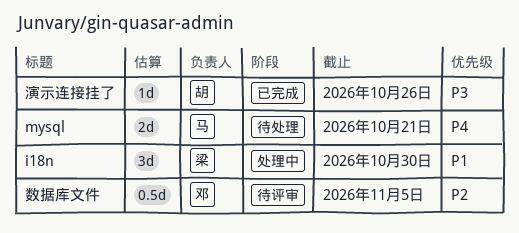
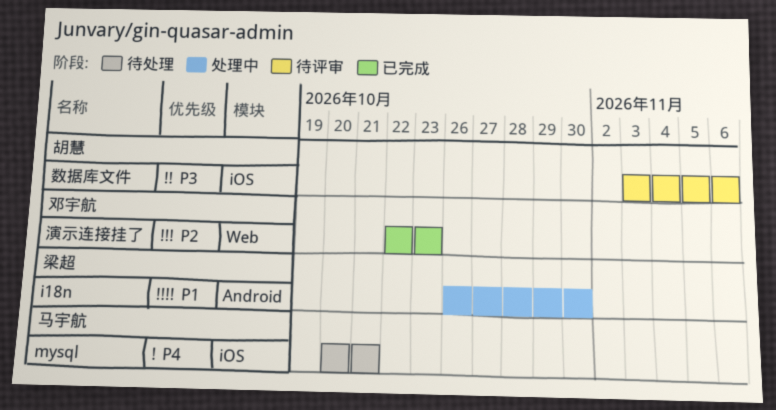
数据库文件, owner: 邓宇航 -> 胡慧
数据库文件, priority: P2 -> P3
数据库文件, due: Nov 5 -> Nov 6
演示连接挂了, owner: 胡慧 -> 邓宇航
演示连接挂了, priority: P3 -> P2
演示连接挂了, due: Oct 26 -> Oct 23

